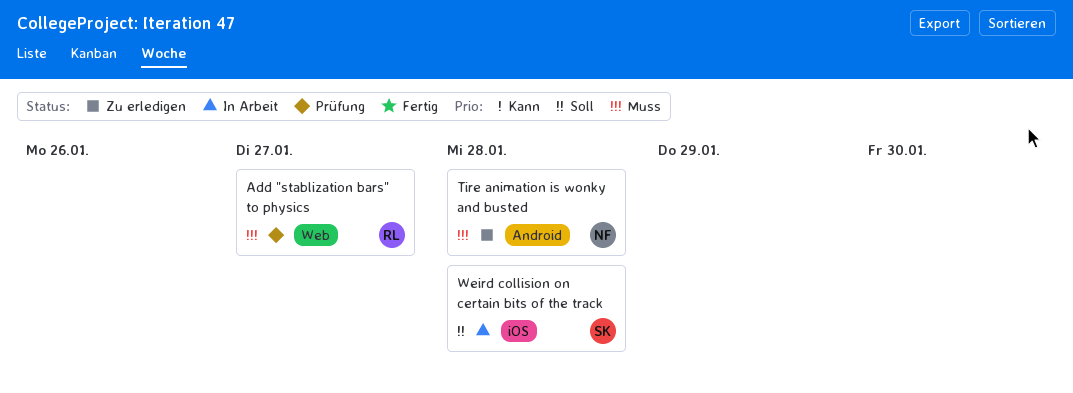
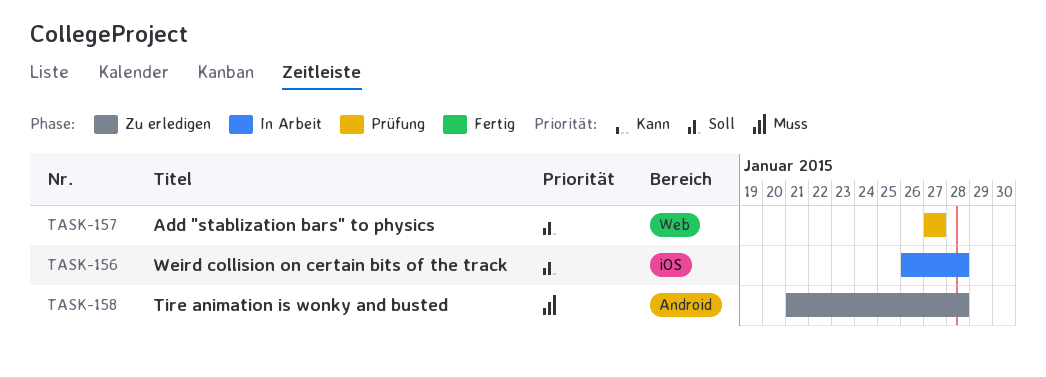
Add "stablization bars" to physics, priority: Muss -> Soll

